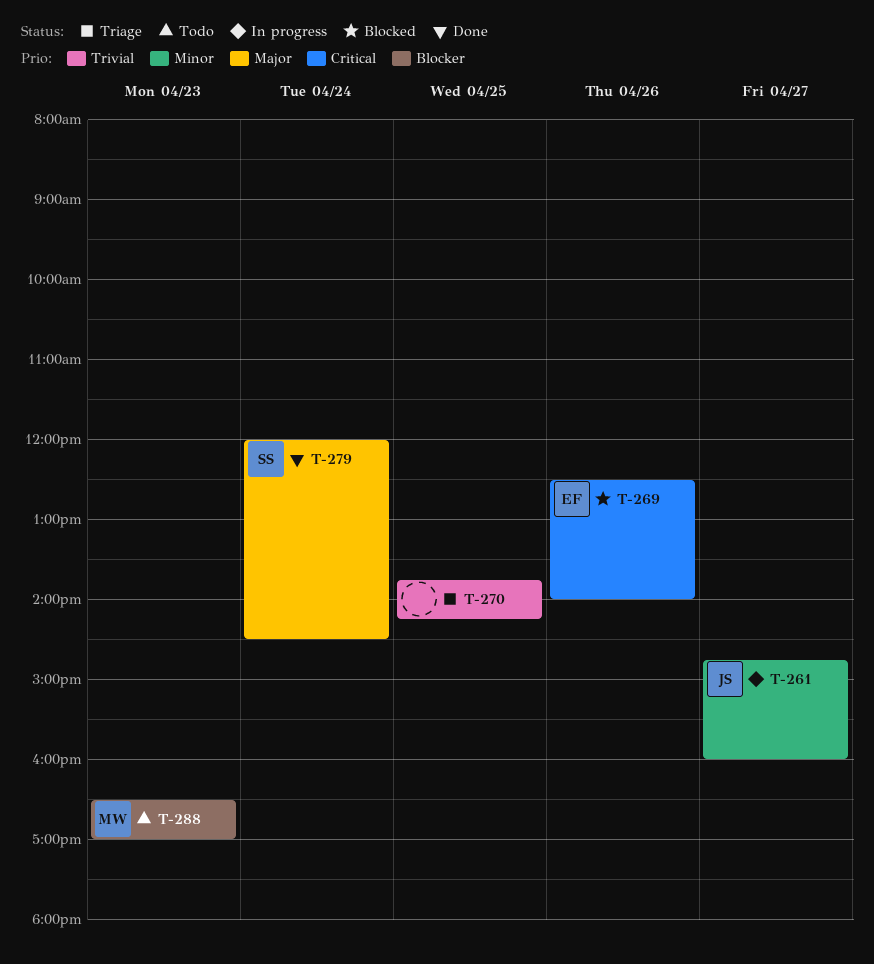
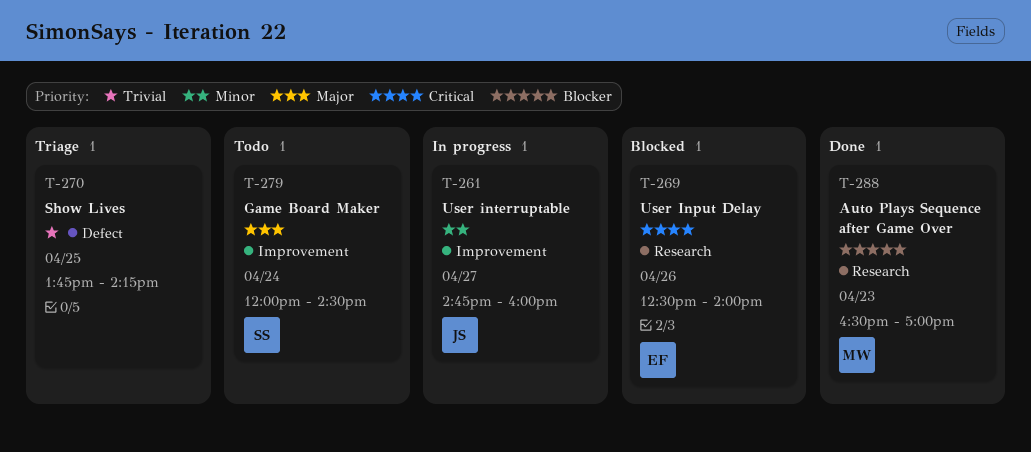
T-279, status: Done -> Todo
T-288, status: Todo -> Done

